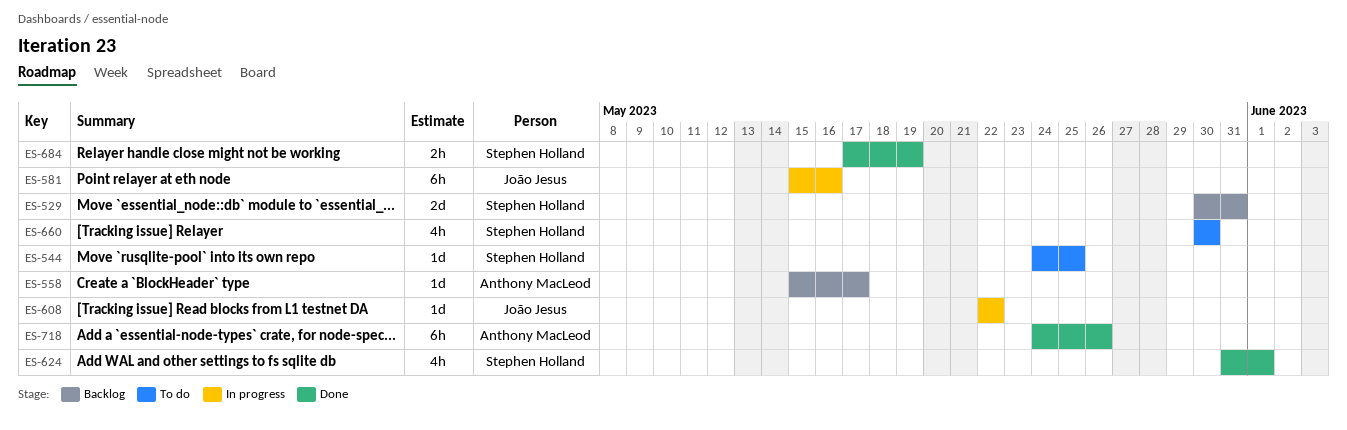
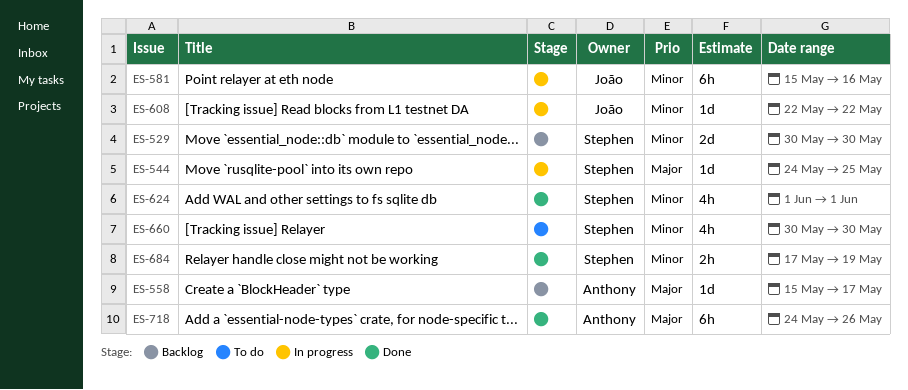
ES-529, due: May 31 -> May 30
ES-544, status: To do -> In progress
ES-624, start: May 31 -> Jun 1

